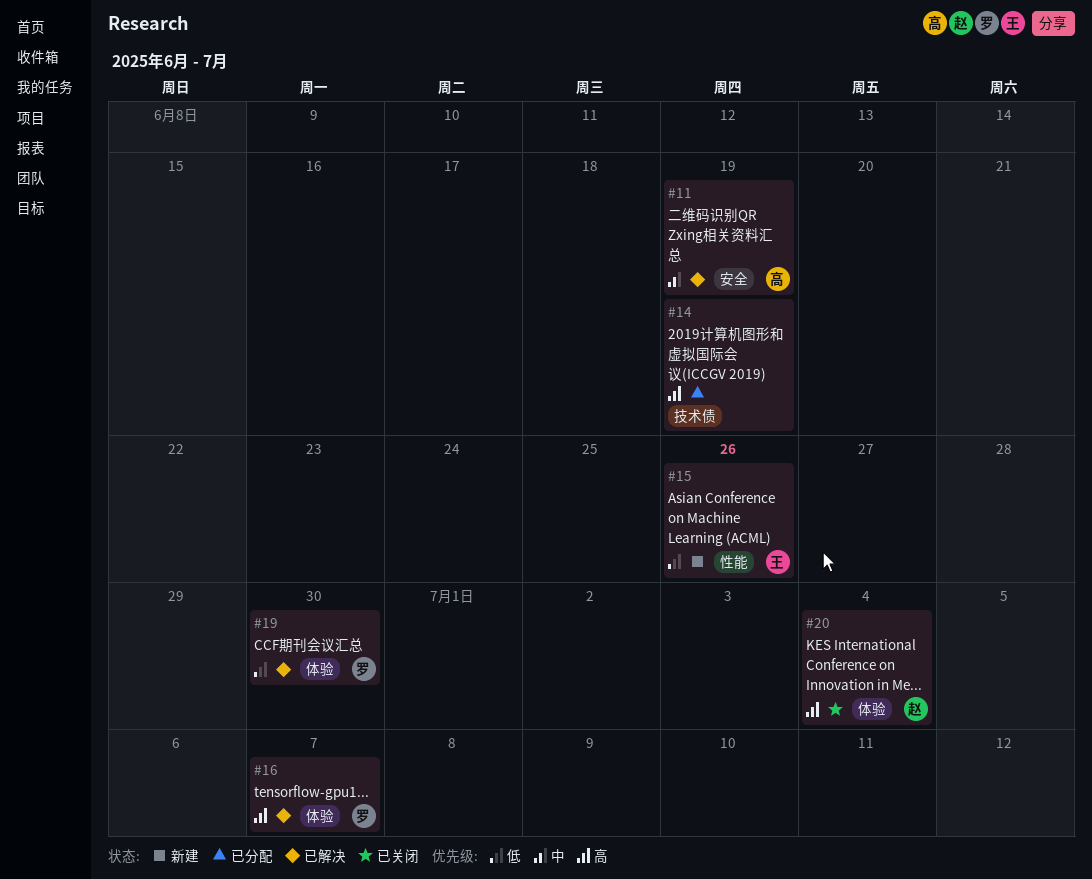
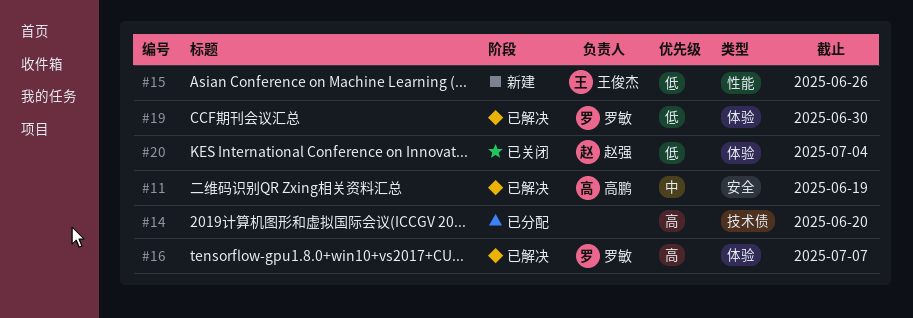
#14, due: Jun 19 -> Jun 20
#20, priority: 高 -> 低

